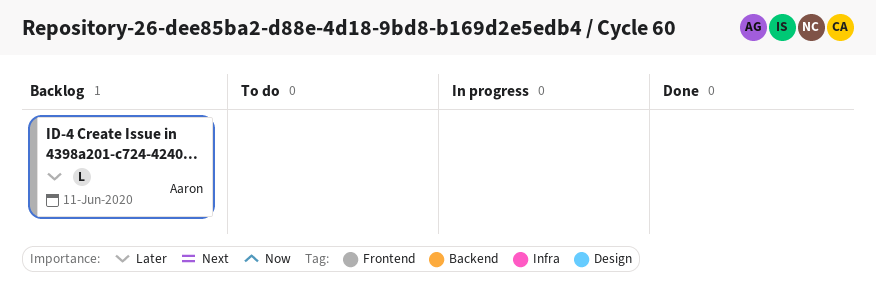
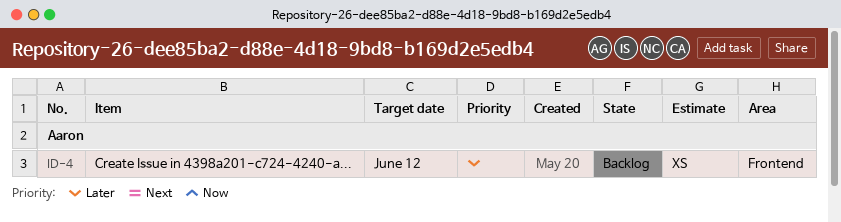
ID-4, estimate: L -> XS
ID-4, due: Jun 11 -> Jun 12

